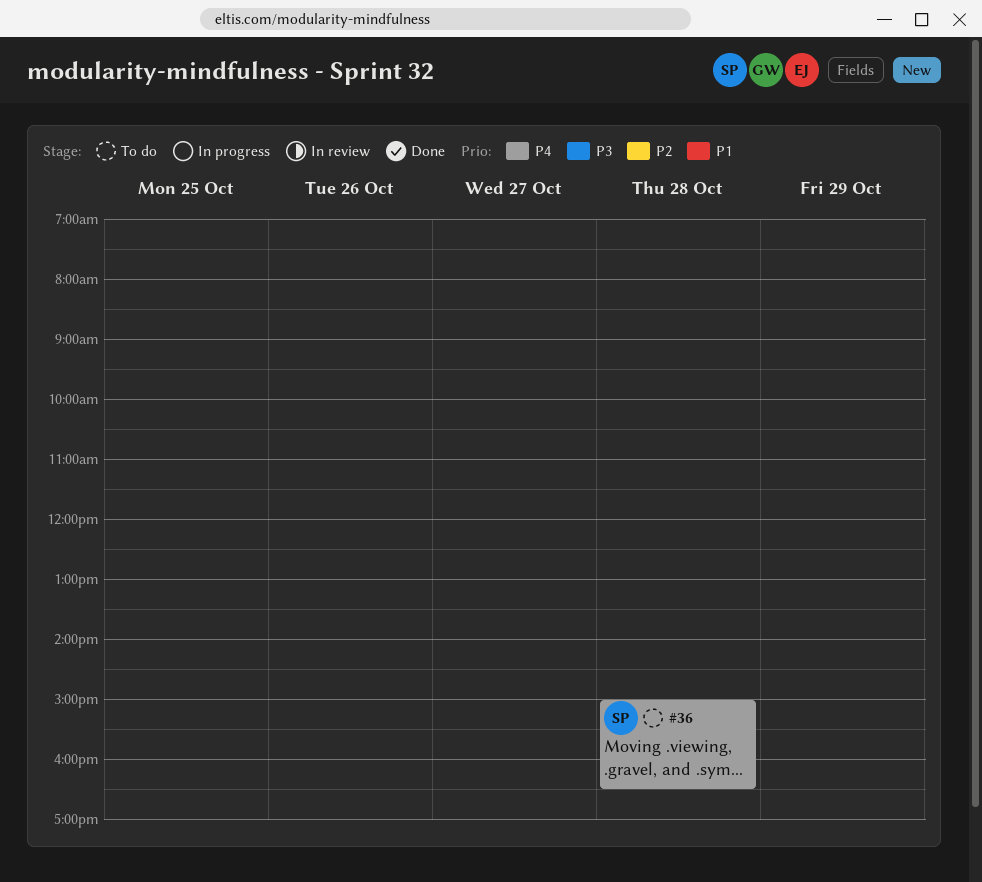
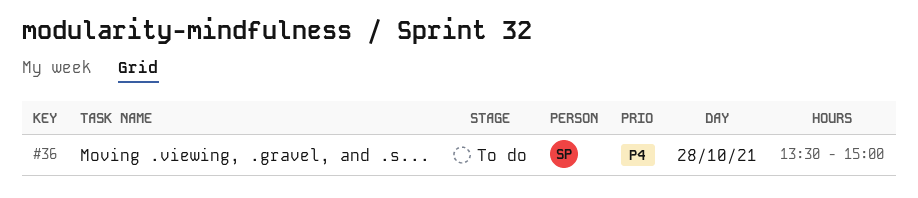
#36, begins: 15:00 -> 13:30
#36, ends: 16:30 -> 15:00

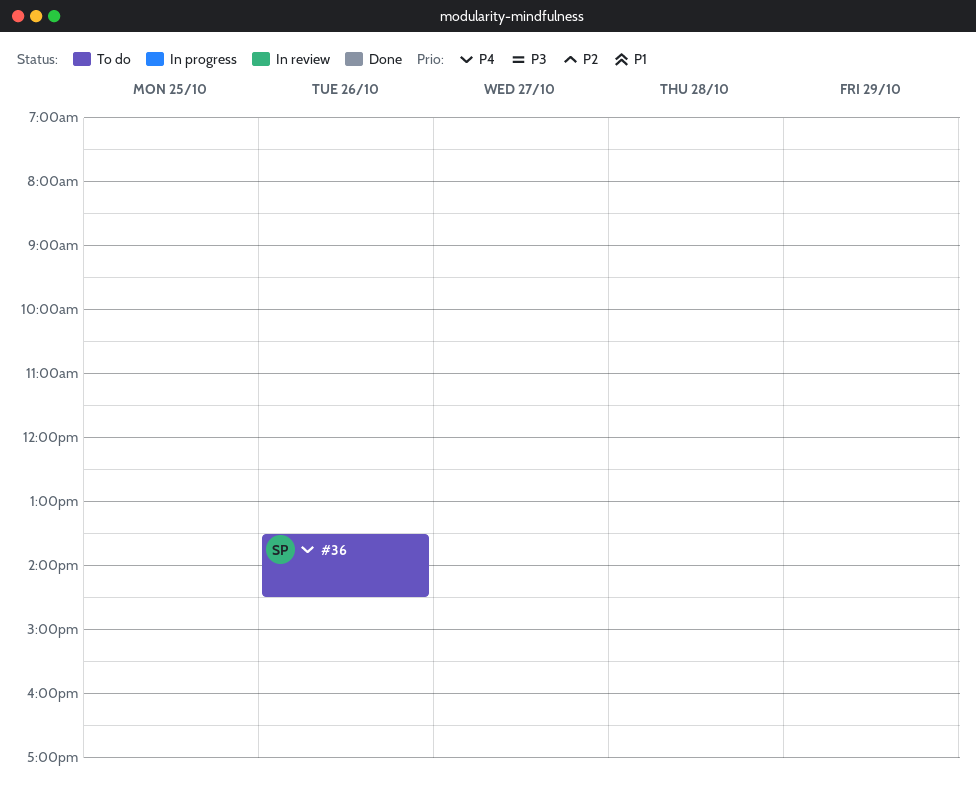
#36, day: Oct 28 -> Oct 26
#36, ends: 15:00 -> 14:30

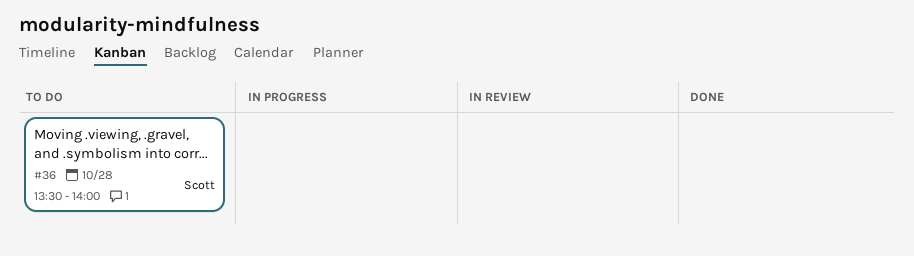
#36, day: Oct 26 -> Oct 28
#36, ends: 14:30 -> 14:00

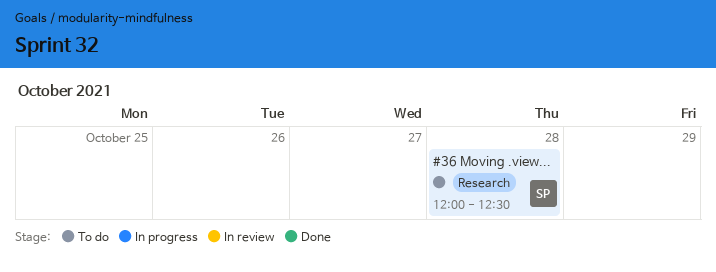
#36, begins: 13:30 -> 12:00
#36, ends: 14:00 -> 12:30

